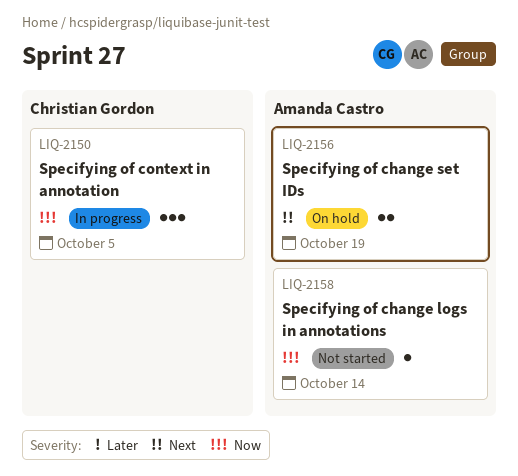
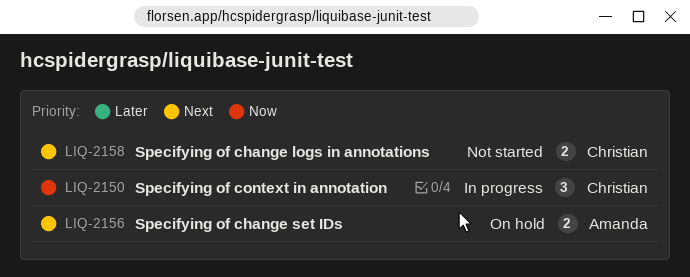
LIQ-2158, owner: Amanda Castro -> Christian Gordon
LIQ-2158, priority: Now -> Next
LIQ-2158, estimate: 1 -> 2

